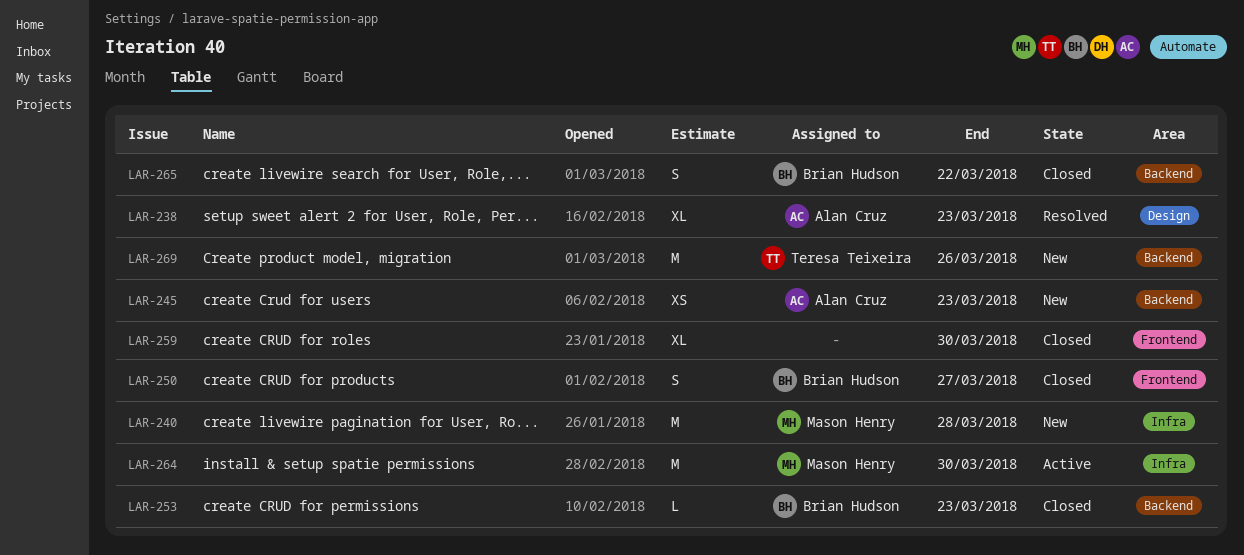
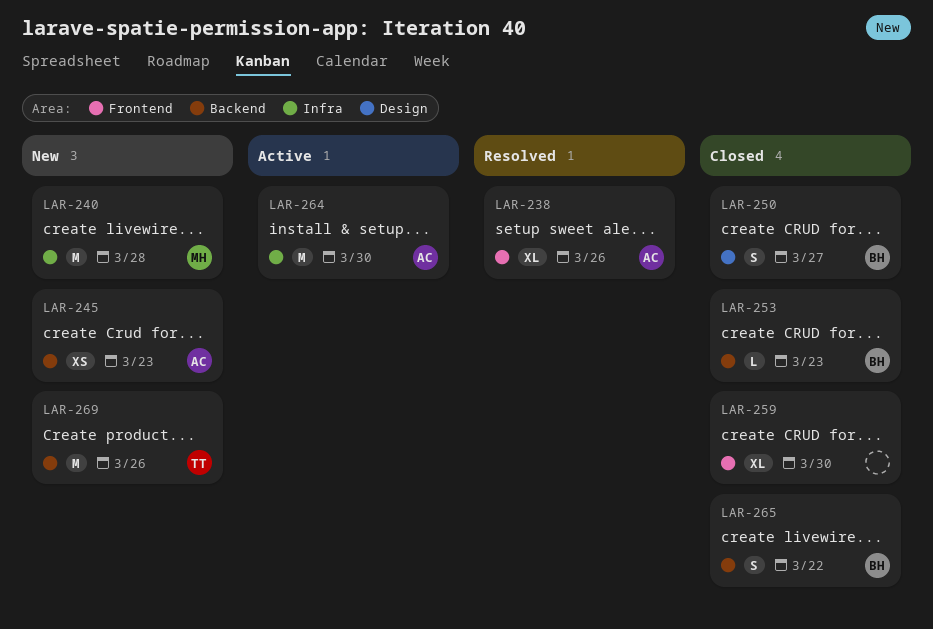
LAR-238, label: Design -> Frontend
LAR-238, due: Mar 23 -> Mar 26
LAR-250, label: Frontend -> Design
LAR-264, owner: Mason Henry -> Alan Cruz

